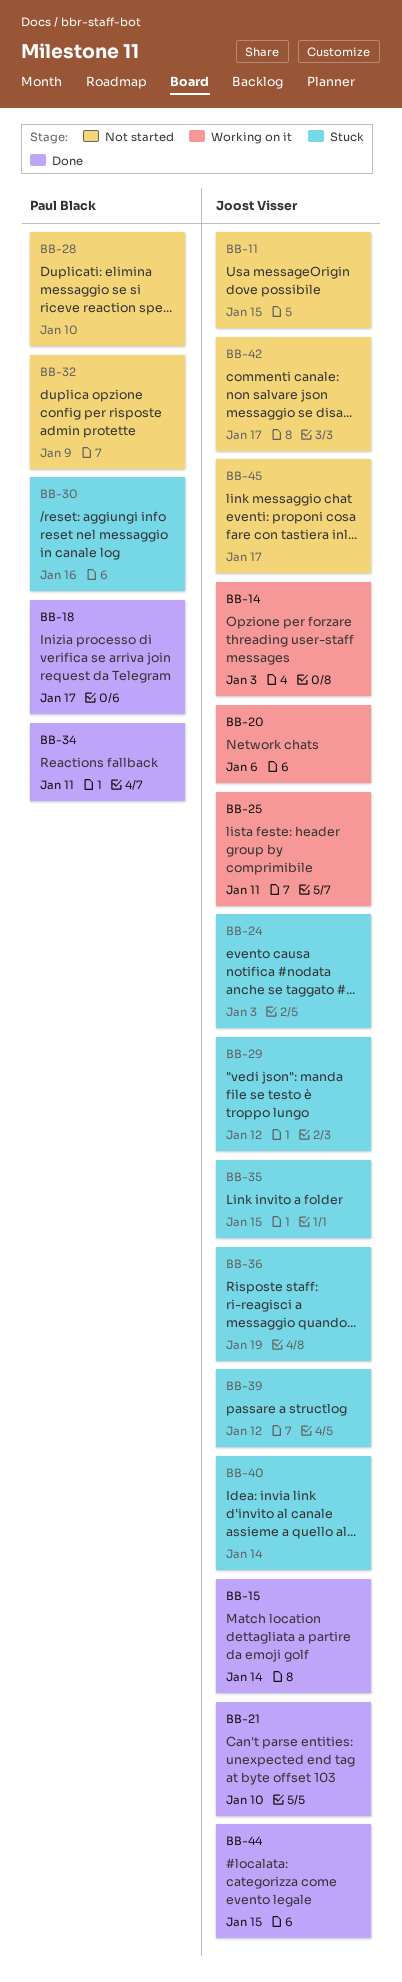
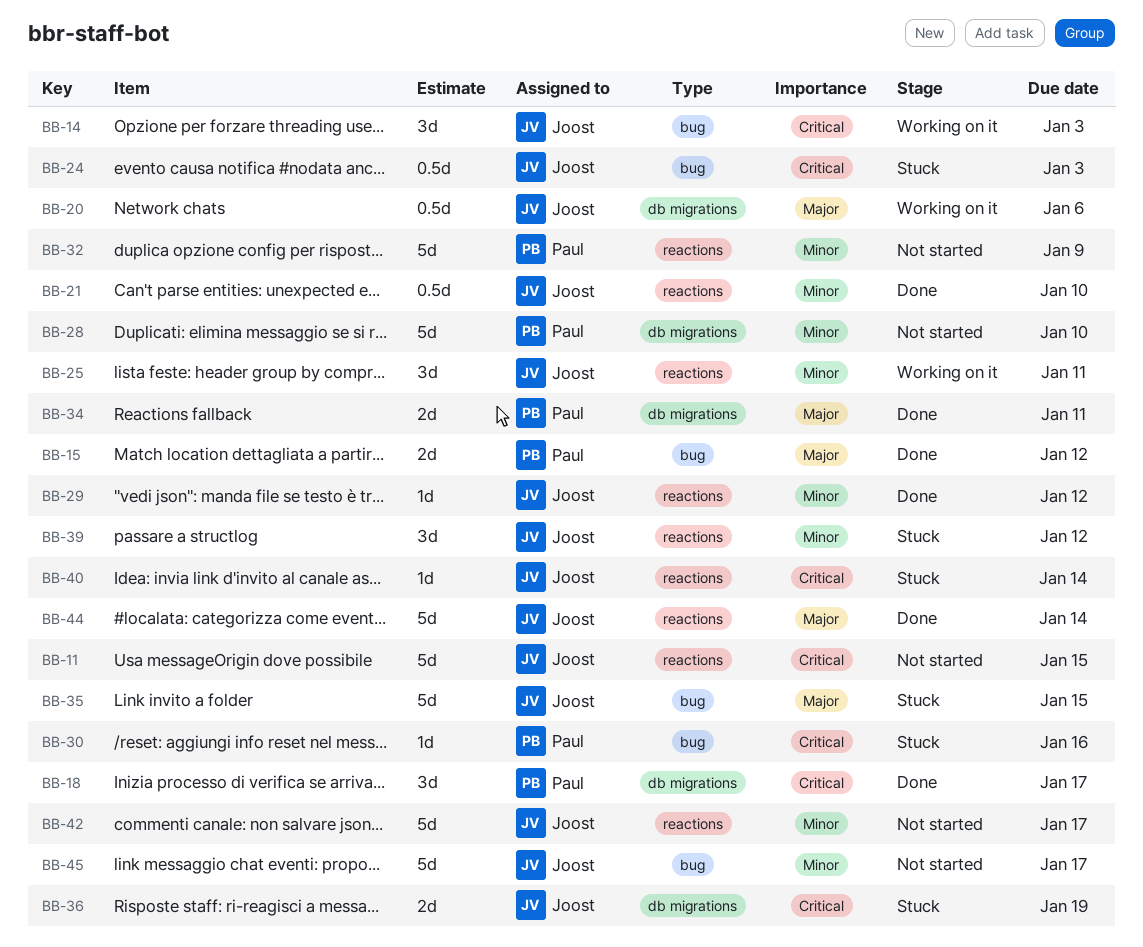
BB-15, owner: Joost Visser -> Paul Black
BB-15, due: Jan 14 -> Jan 12
BB-29, status: Stuck -> Done
BB-44, due: Jan 15 -> Jan 14

